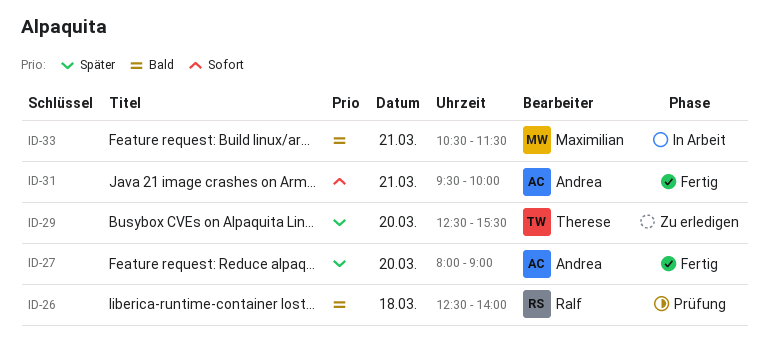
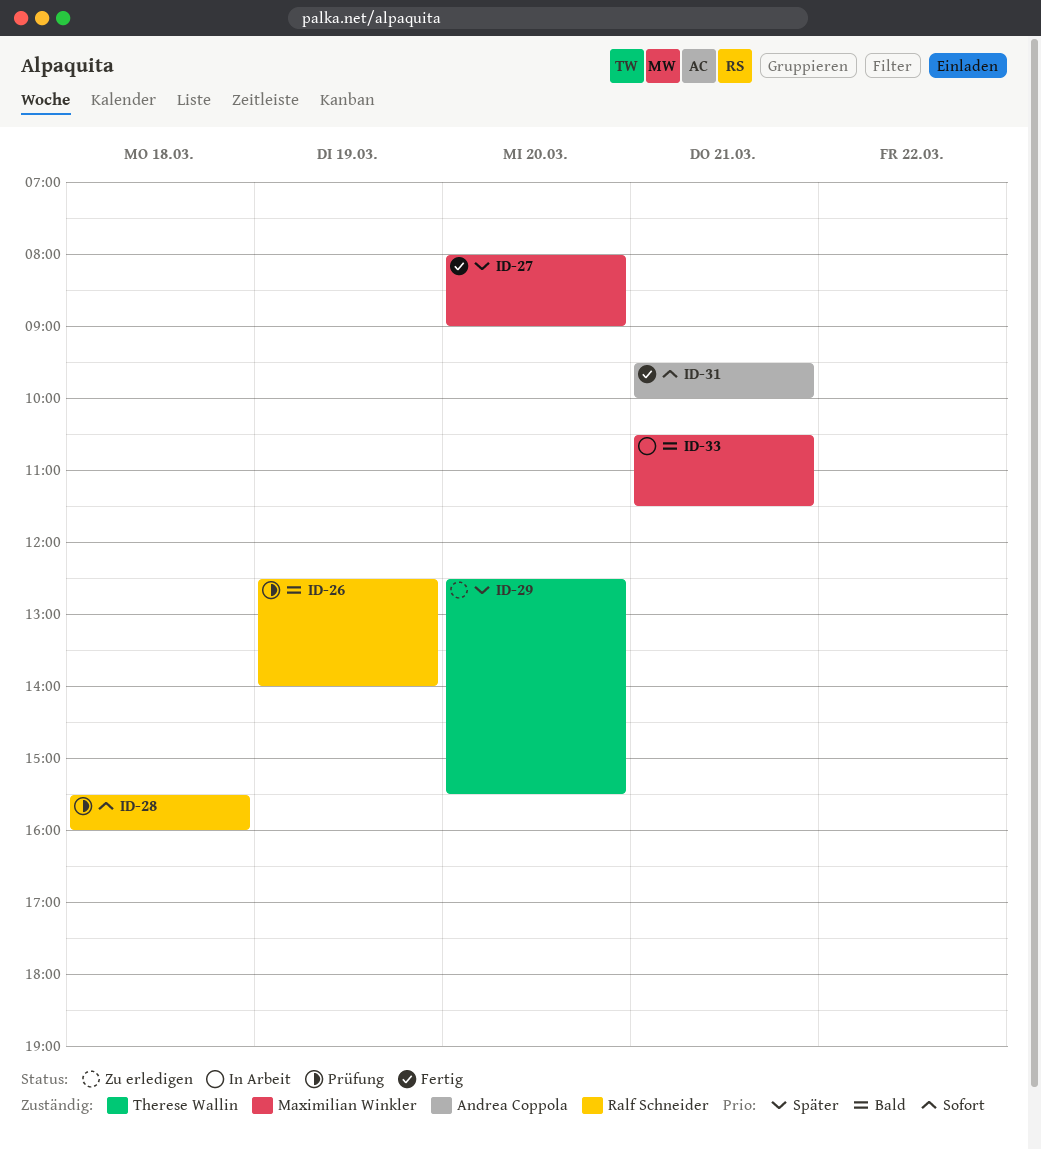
ID-26, day: Mar 18 -> Mar 19
ID-27, owner: Andrea Coppola -> Maximilian Winkler
ID-28: none -> present

